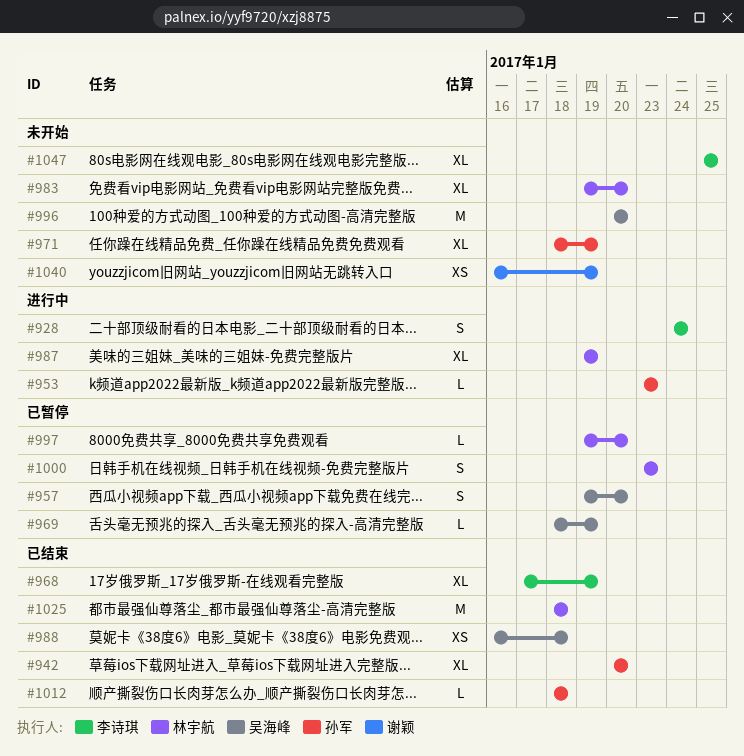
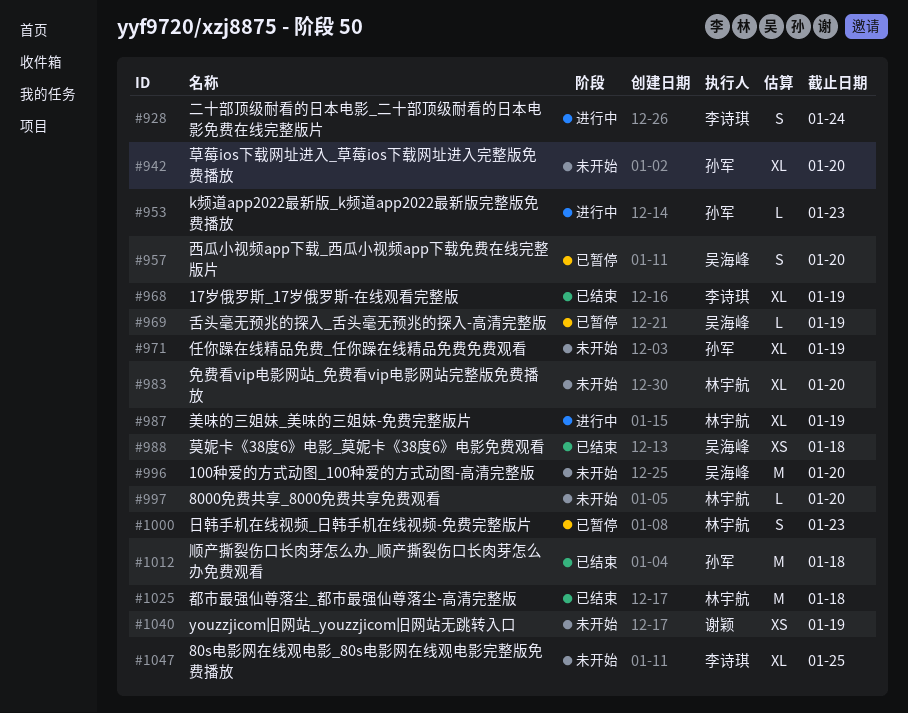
#942, status: 已结束 -> 未开始
#997, status: 已暂停 -> 未开始
#1012, estimate: L -> M

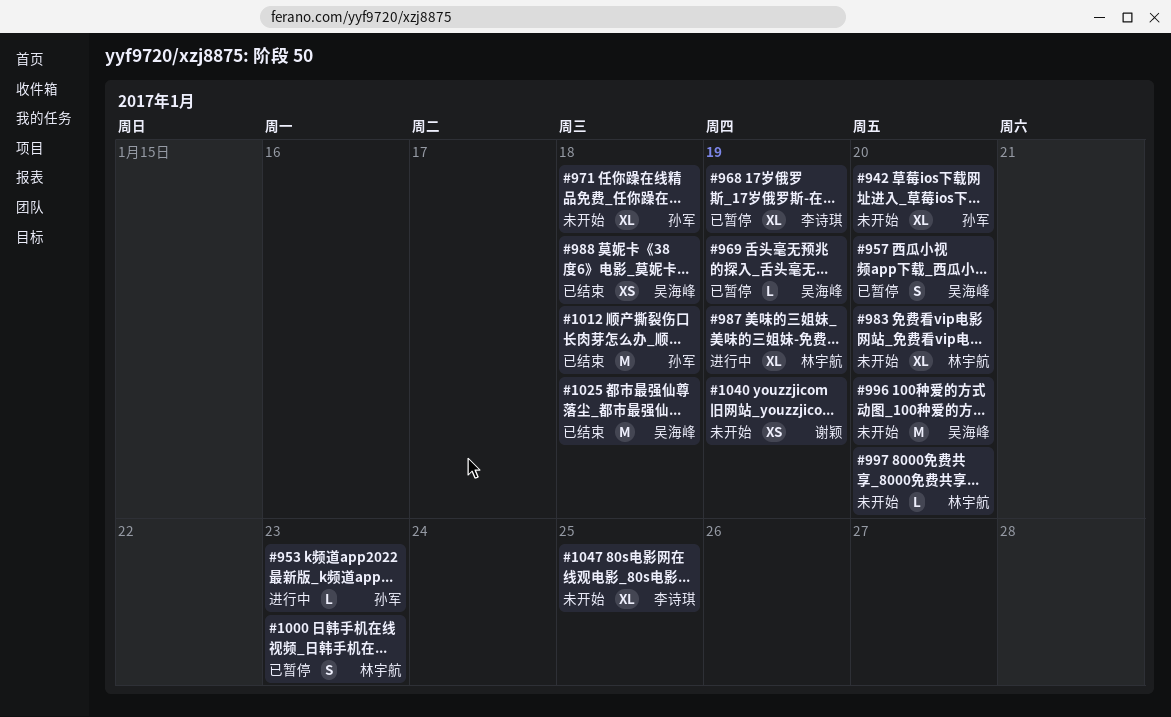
#928: present -> none
#968, status: 已结束 -> 已暂停
#971, due: Jan 19 -> Jan 18
#1025, owner: 林宇航 -> 吴海峰

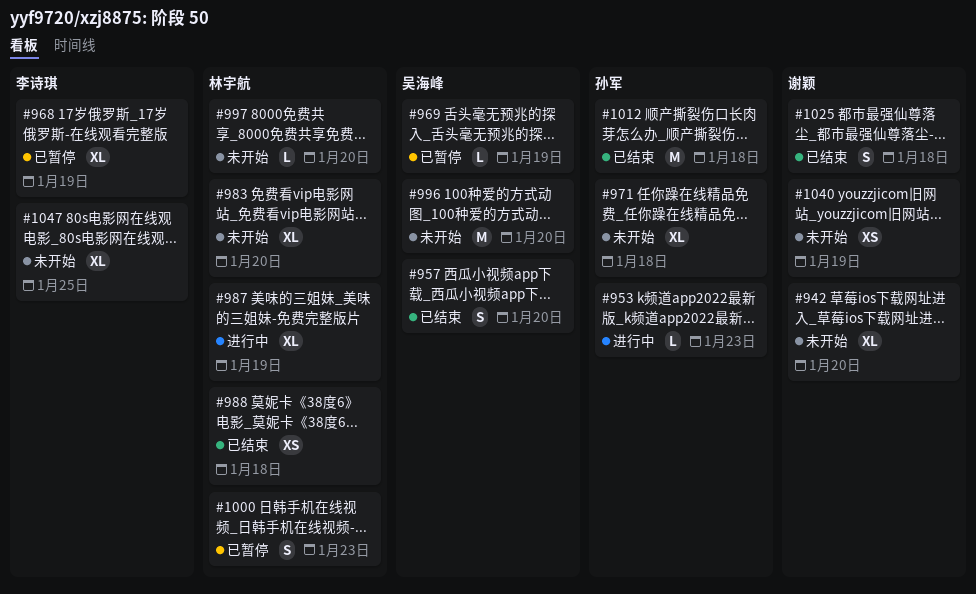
#942, owner: 孙军 -> 谢颖
#957, status: 已暂停 -> 已结束
#988, owner: 吴海峰 -> 林宇航
#1025, owner: 吴海峰 -> 谢颖
#1025, estimate: M -> S

